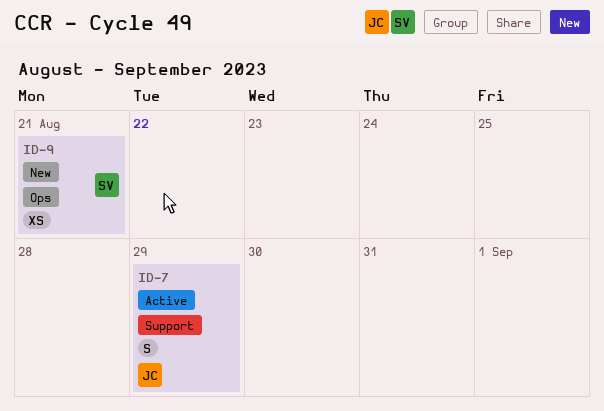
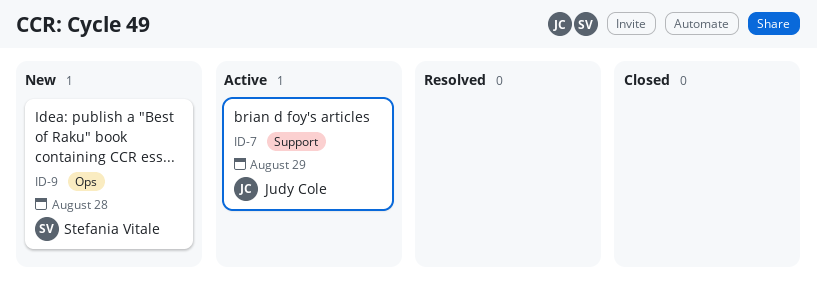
ID-9, due: Aug 21 -> Aug 28

